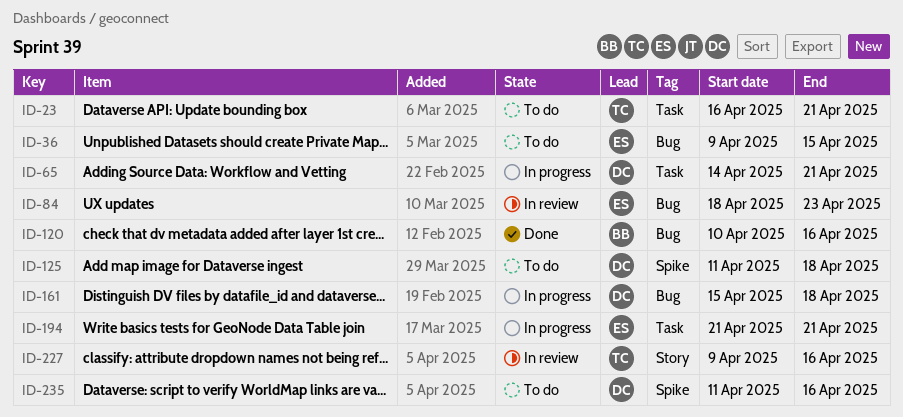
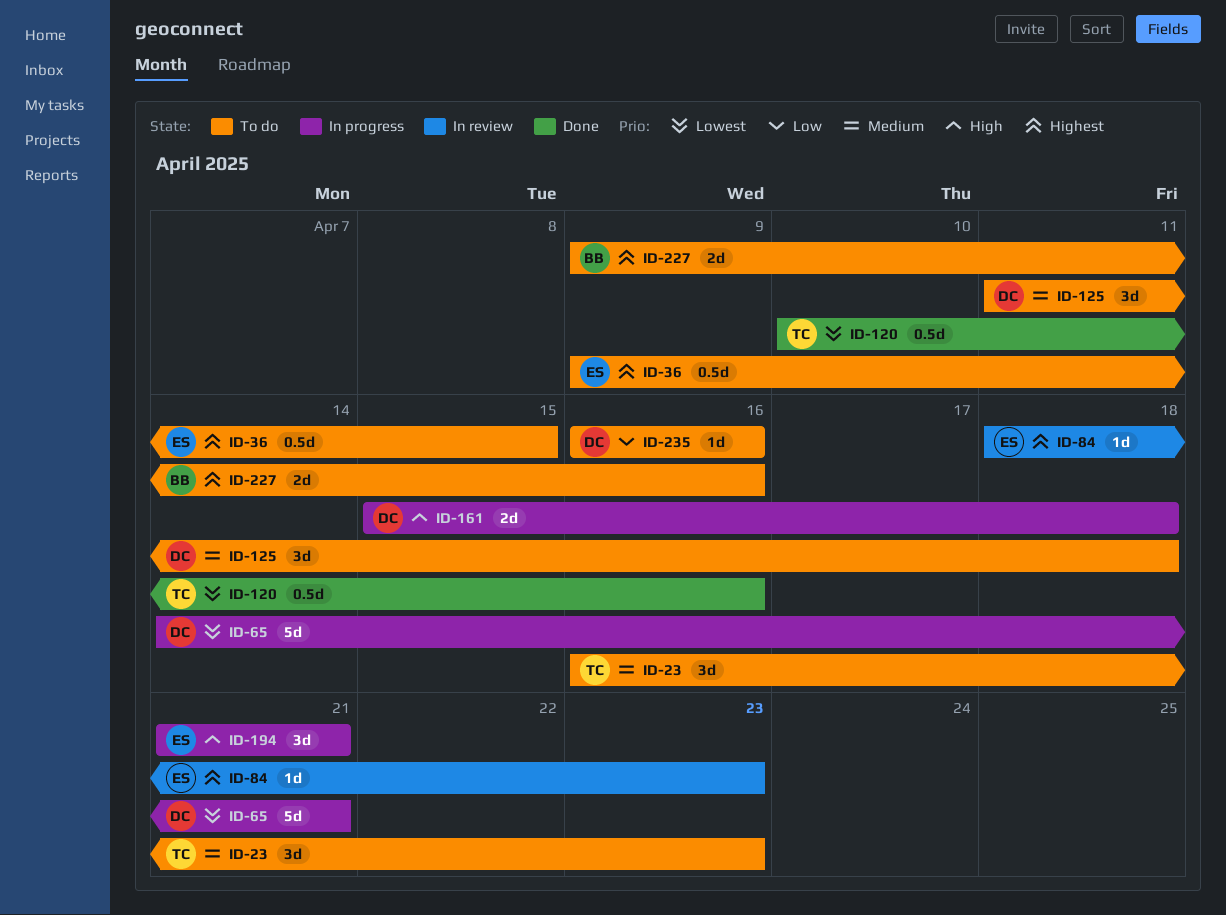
ID-23, due: Apr 21 -> Apr 23
ID-120, owner: BB -> TC
ID-227, status: In review -> To do
ID-227, owner: TC -> BB
ID-235, start: Apr 11 -> Apr 16

